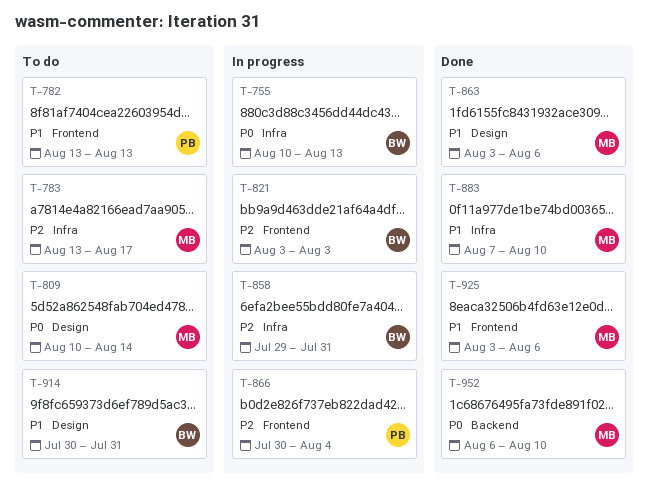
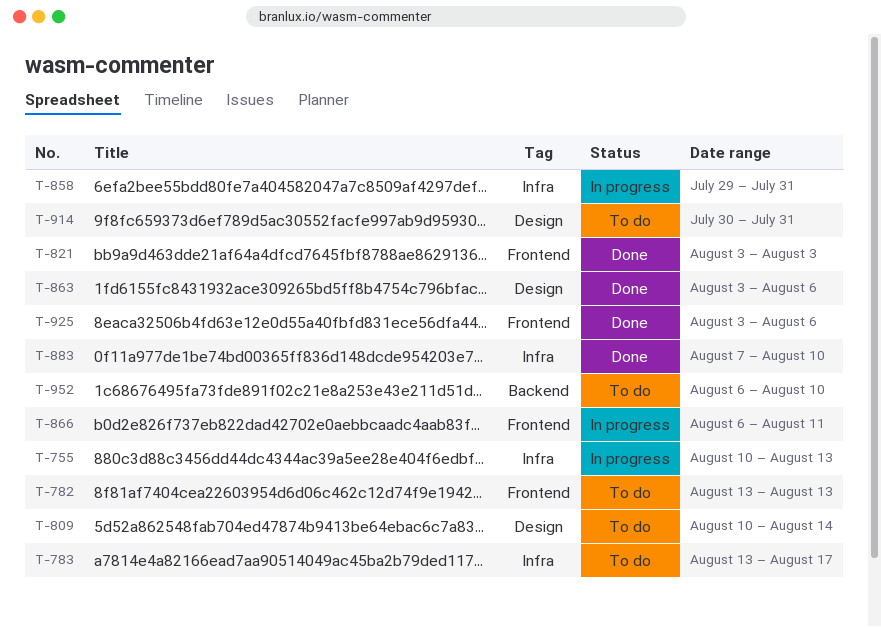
T-821, status: In progress -> Done
T-866, start: Jul 30 -> Aug 6
T-866, due: Aug 4 -> Aug 11
T-952, status: Done -> To do

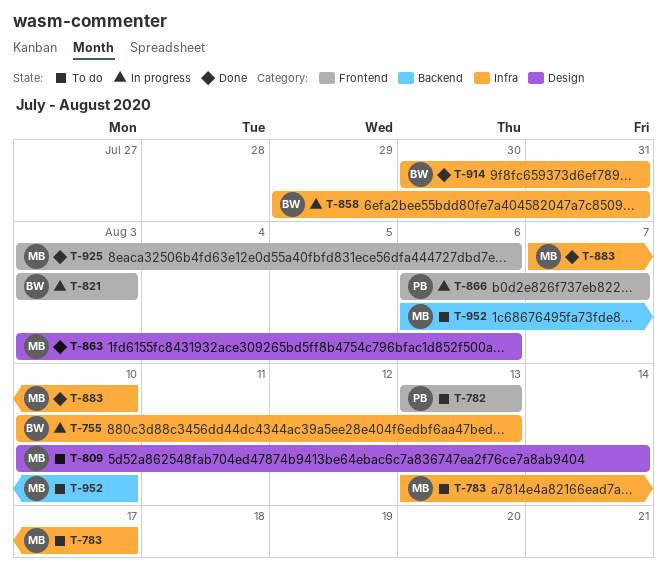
T-821, status: Done -> In progress
T-866, due: Aug 11 -> Aug 7
T-914, status: To do -> Done
T-914, label: Design -> Infra

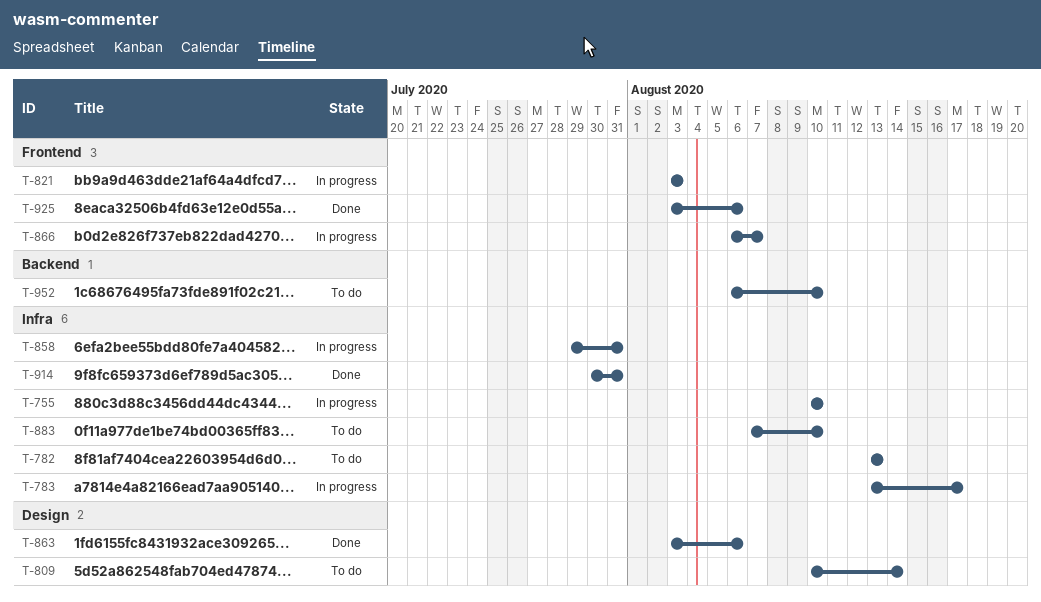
T-755, due: Aug 13 -> Aug 10
T-782, label: Frontend -> Infra
T-783, status: To do -> In progress
T-883, status: Done -> To do

